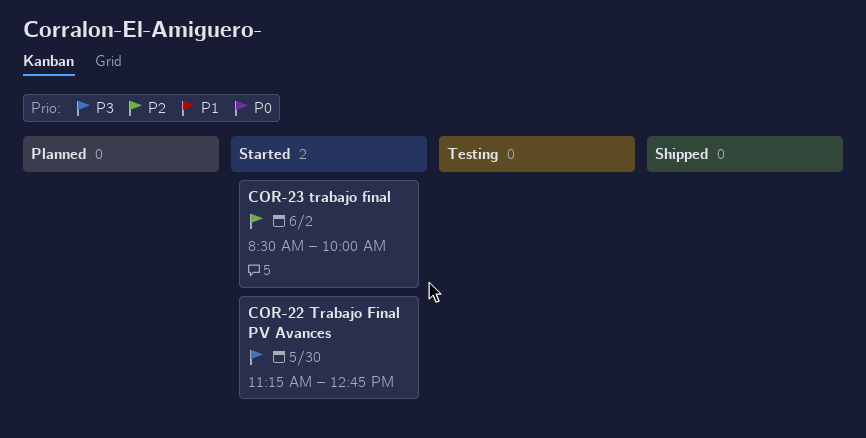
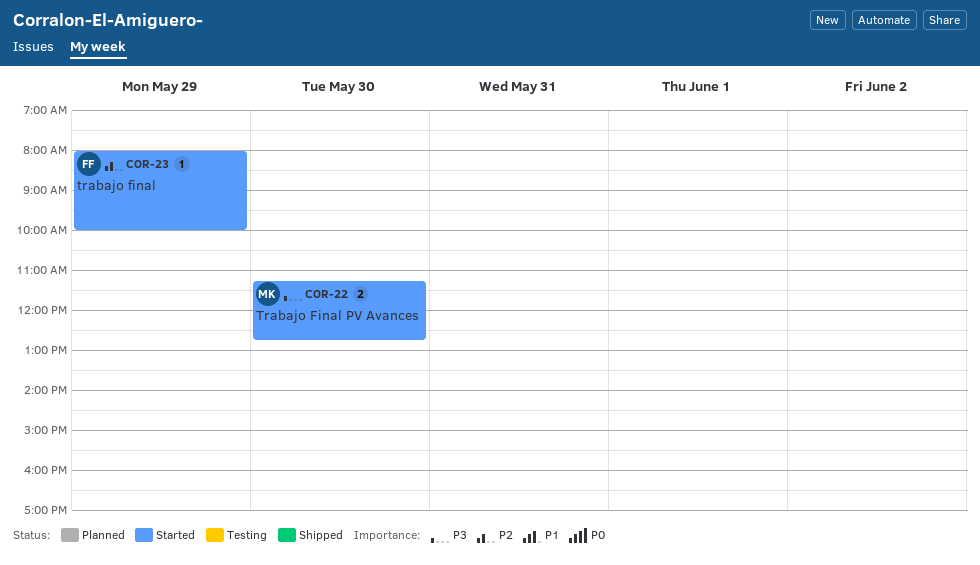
COR-23, day: Jun 2 -> May 29
COR-23, begins: 08:30 -> 08:00

